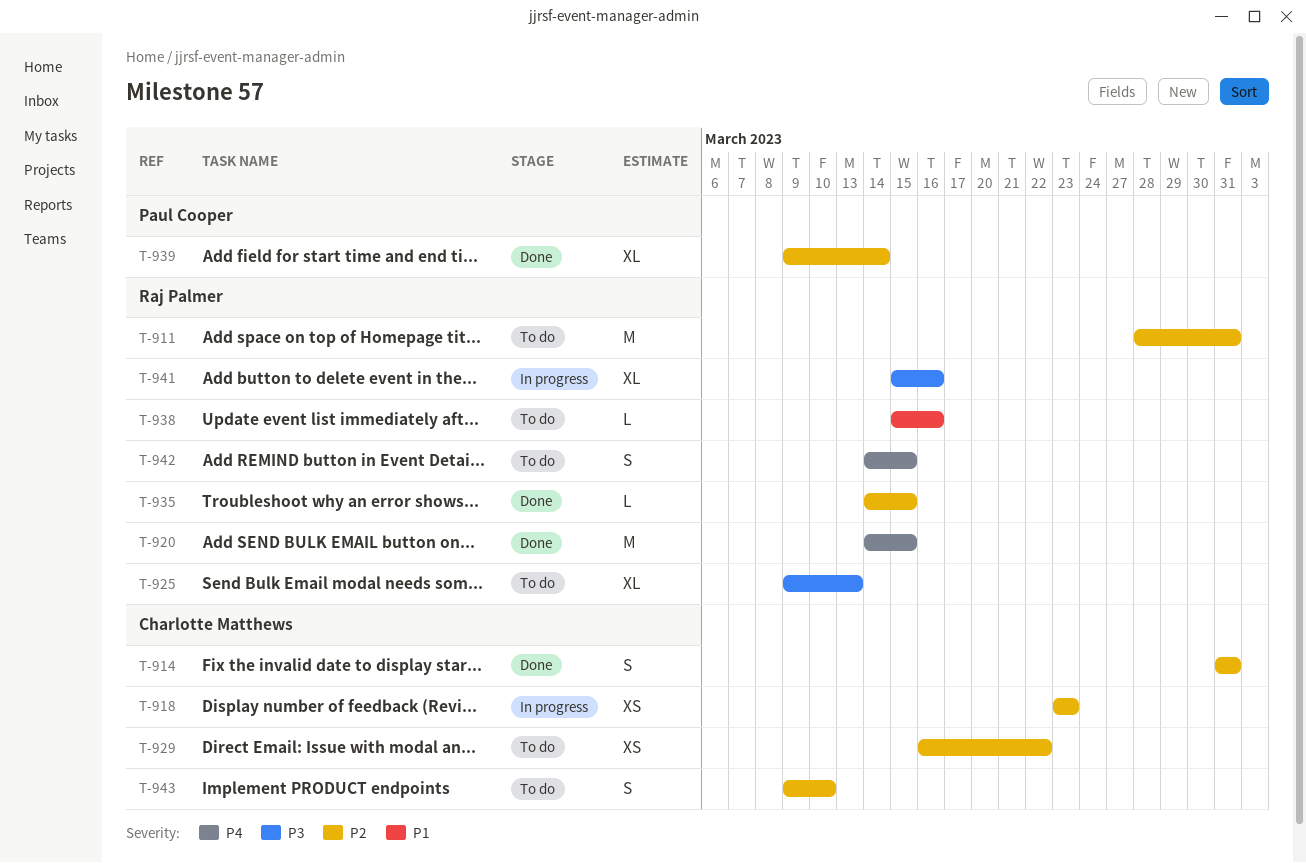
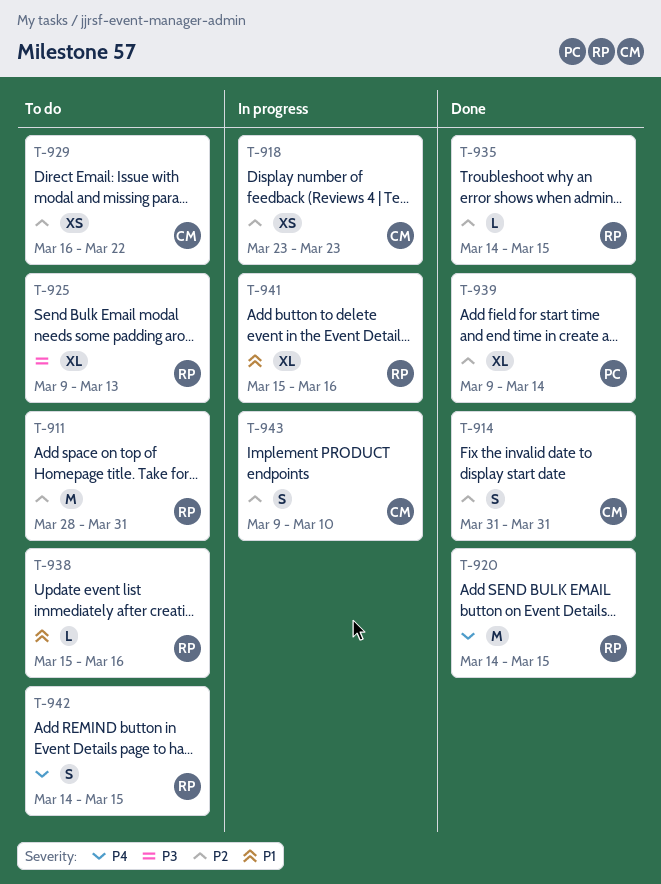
T-941, priority: P3 -> P1
T-943, status: To do -> In progress

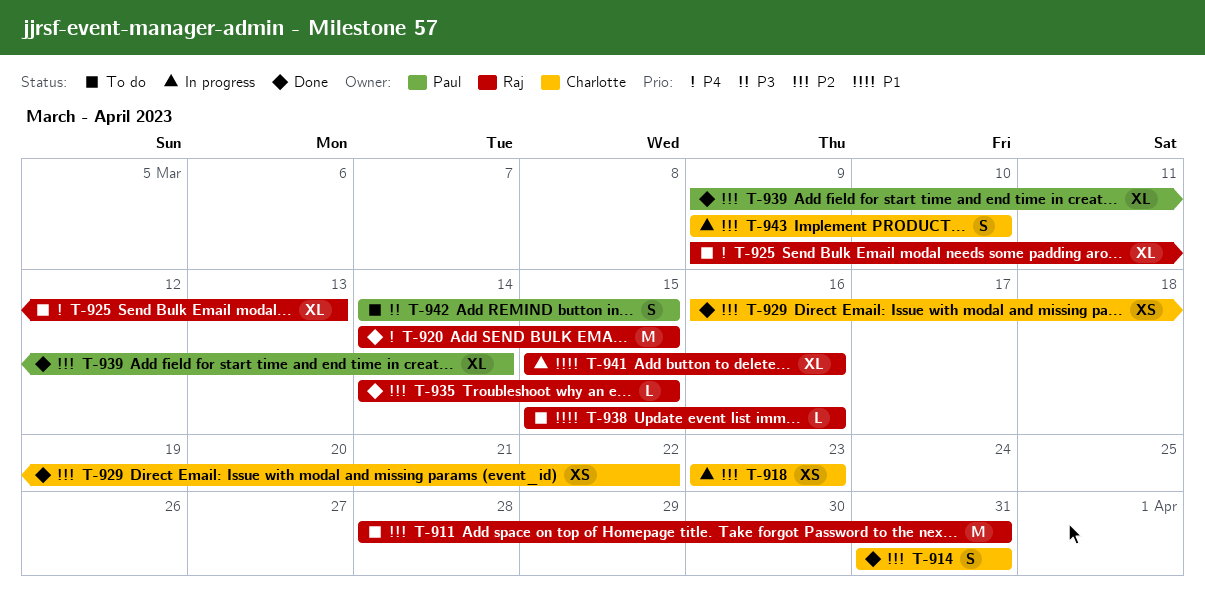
T-925, priority: P3 -> P4
T-929, status: To do -> Done
T-942, owner: Raj -> Paul
T-942, priority: P4 -> P3

